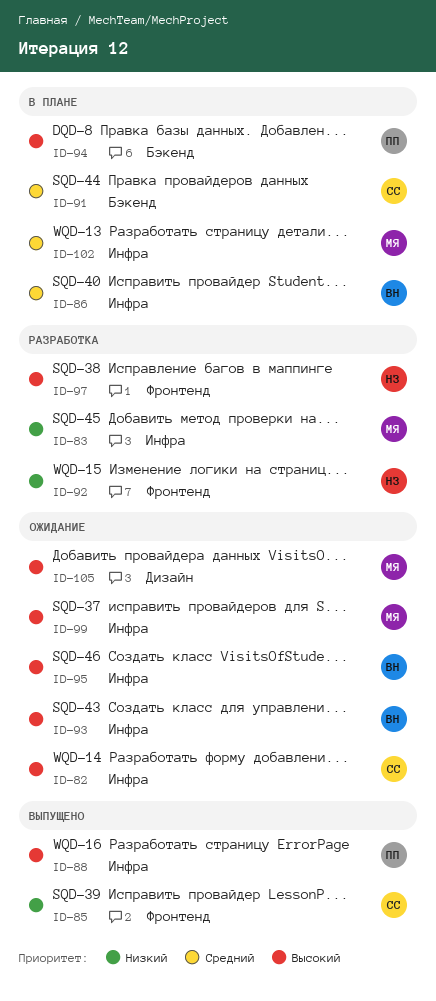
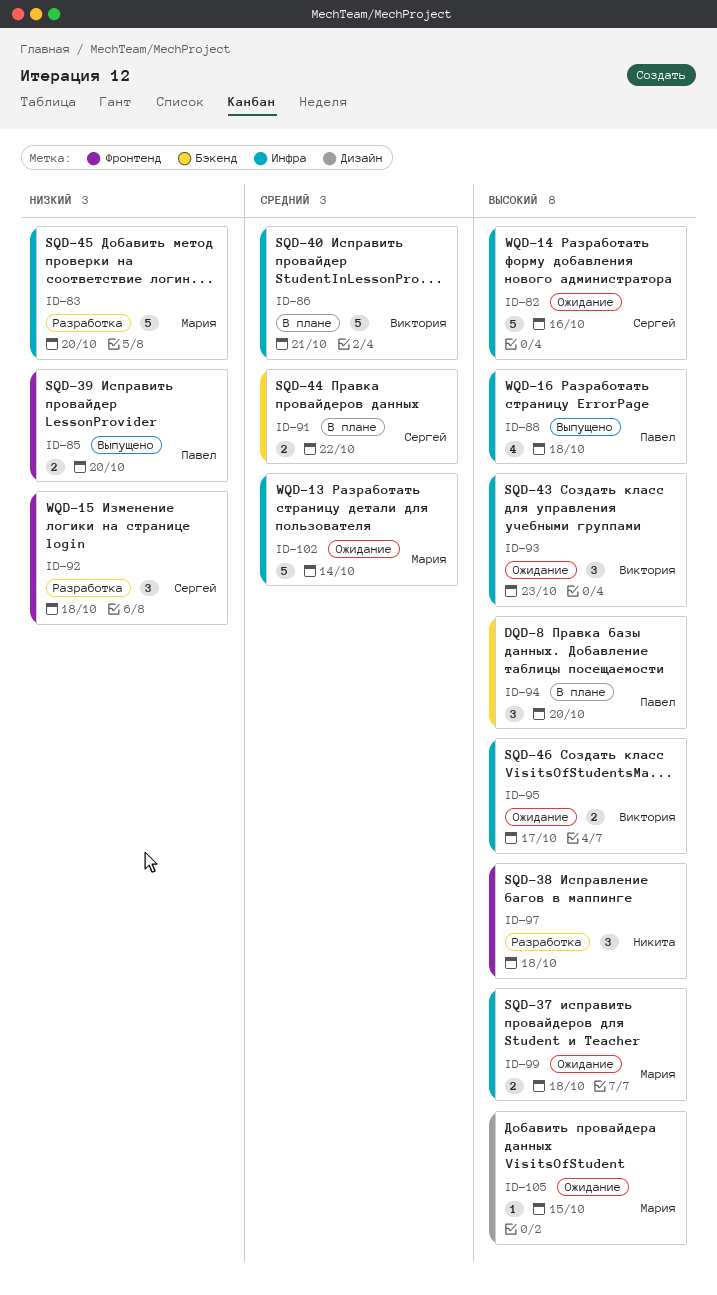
ID-85, owner: Сергей -> Павел
ID-92, owner: Никита -> Сергей
ID-102, status: В плане -> Ожидание

